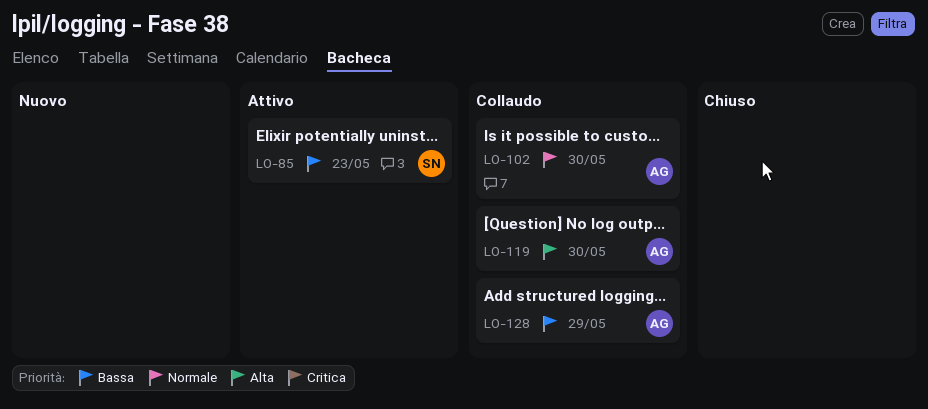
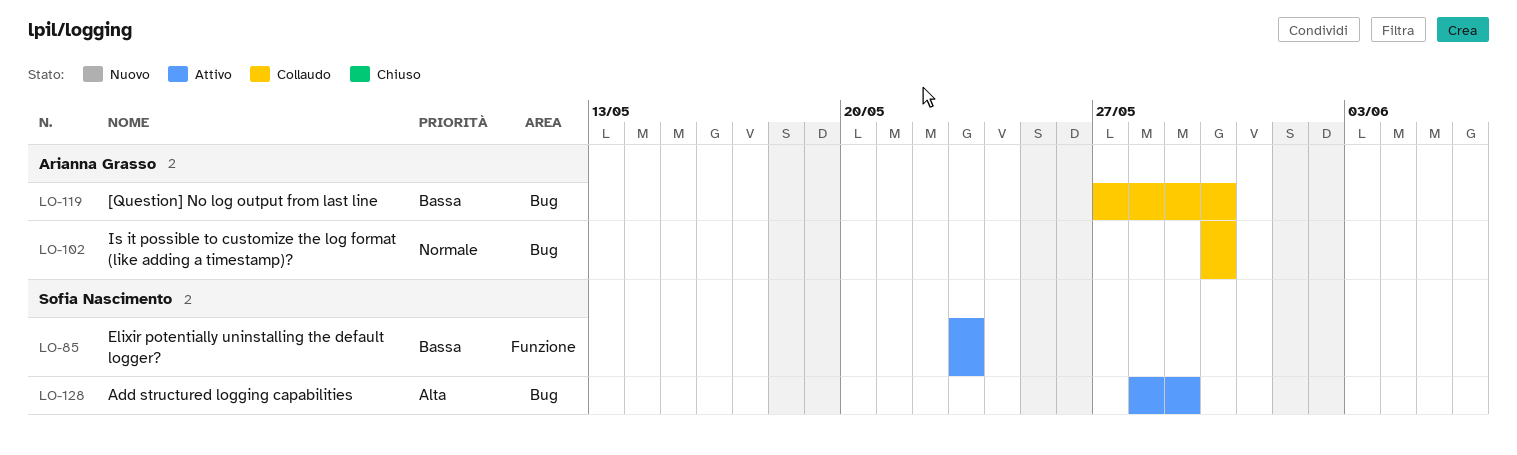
LO-119, priority: Alta -> Bassa
LO-128, status: Collaudo -> Attivo
LO-128, owner: Arianna Grasso -> Sofia Nascimento
LO-128, priority: Bassa -> Alta

